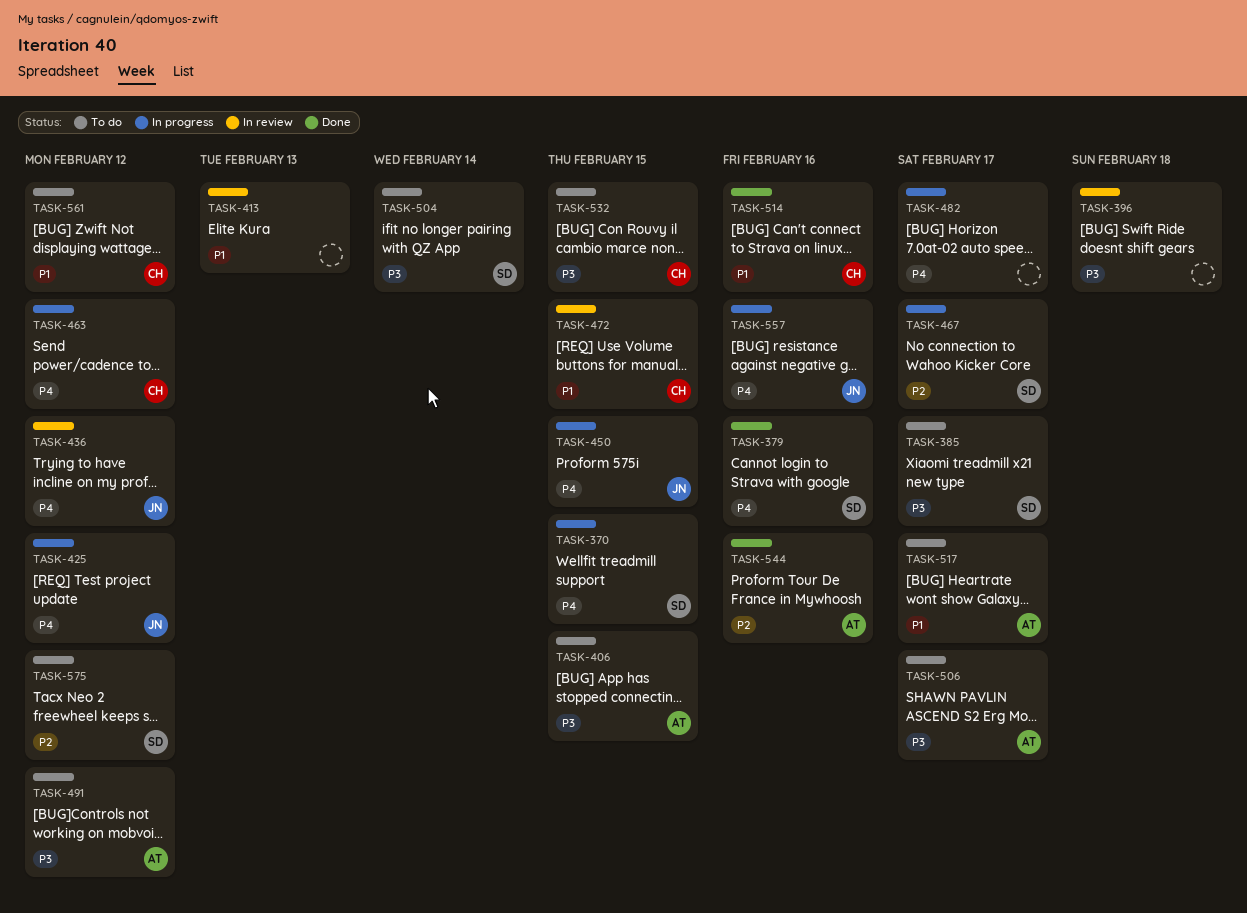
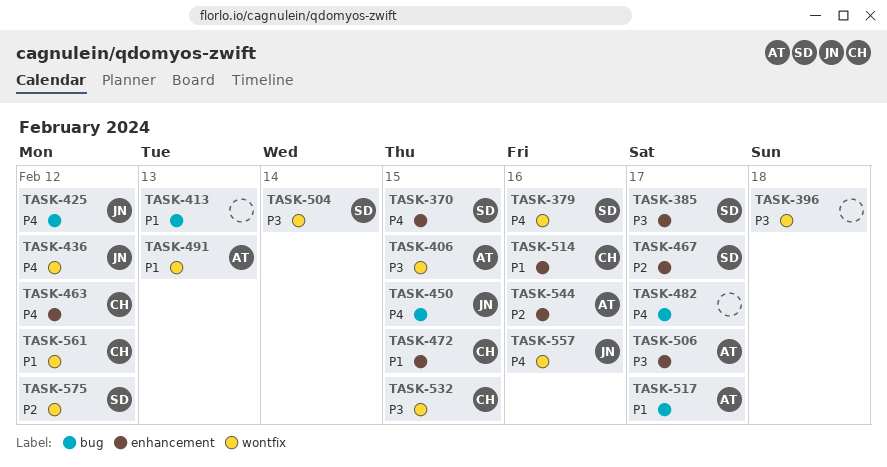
TASK-491, priority: P3 -> P1
TASK-491, due: Feb 12 -> Feb 13

